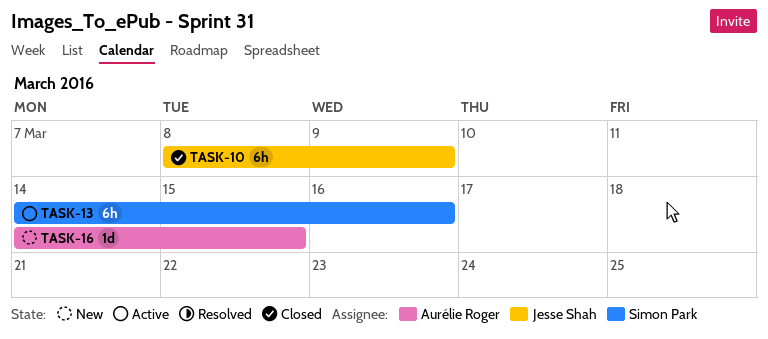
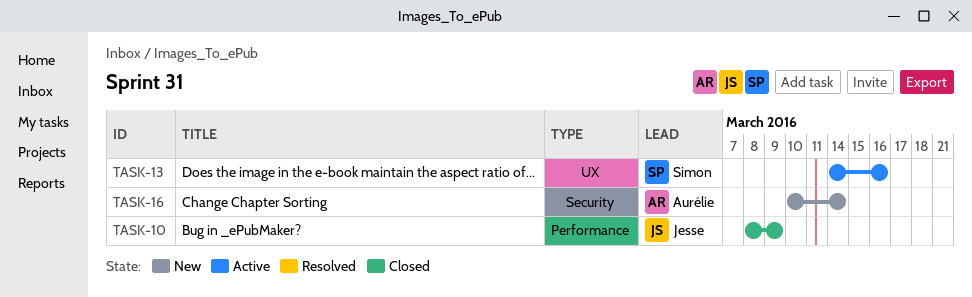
TASK-16, start: Mar 14 -> Mar 10
TASK-16, due: Mar 15 -> Mar 14

